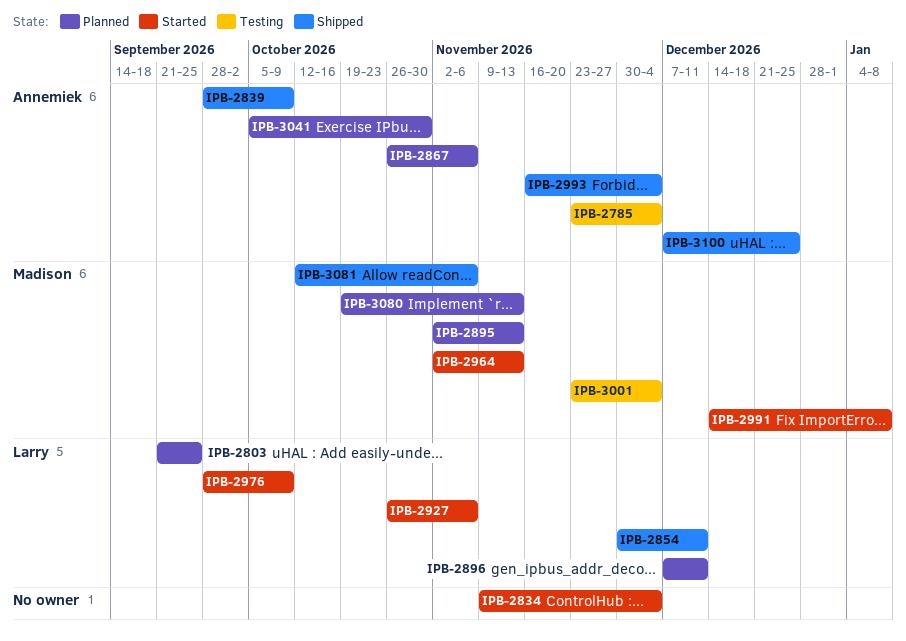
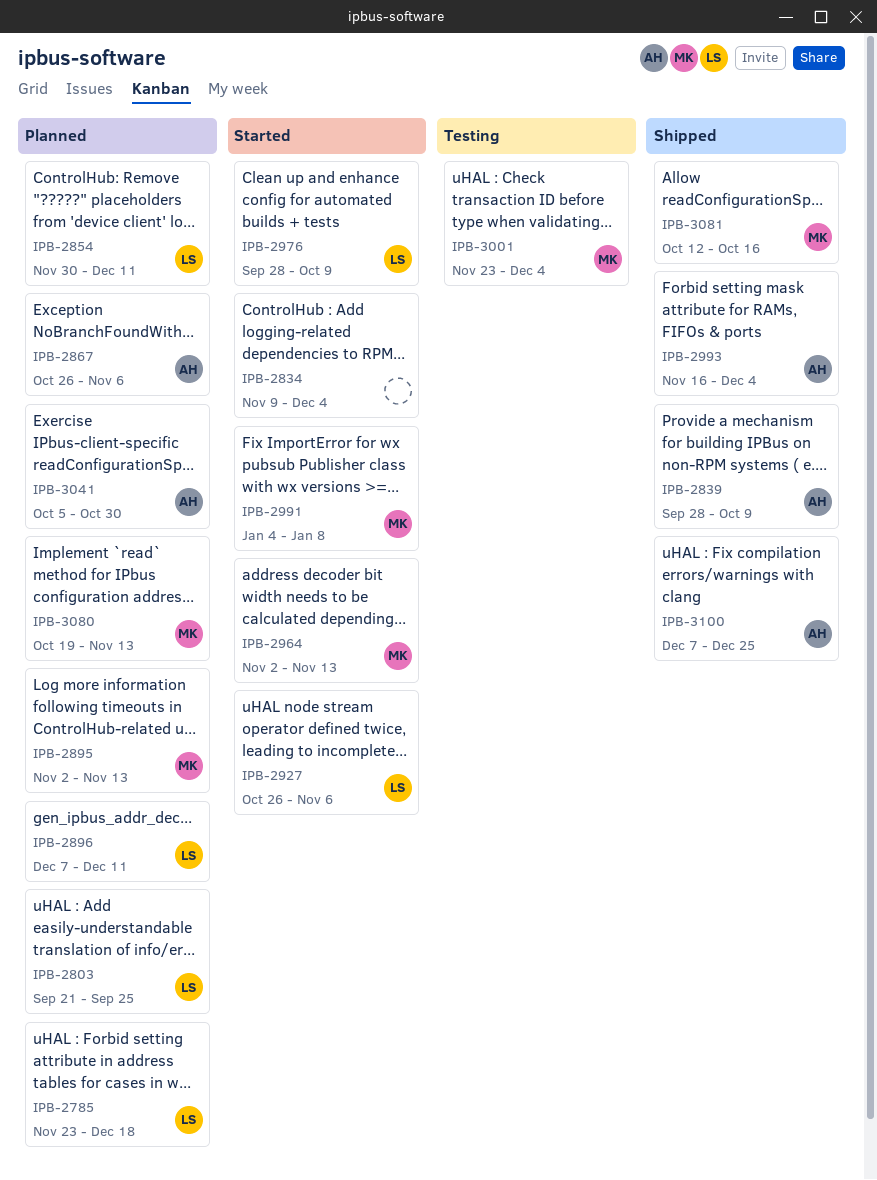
IPB-2785, status: Testing -> Planned
IPB-2785, owner: Annemiek -> Larry
IPB-2785, due: Dec 4 -> Dec 18
IPB-2854, status: Shipped -> Planned
IPB-2991, start: Dec 14 -> Jan 4
IPB-3081, due: Nov 6 -> Oct 16

